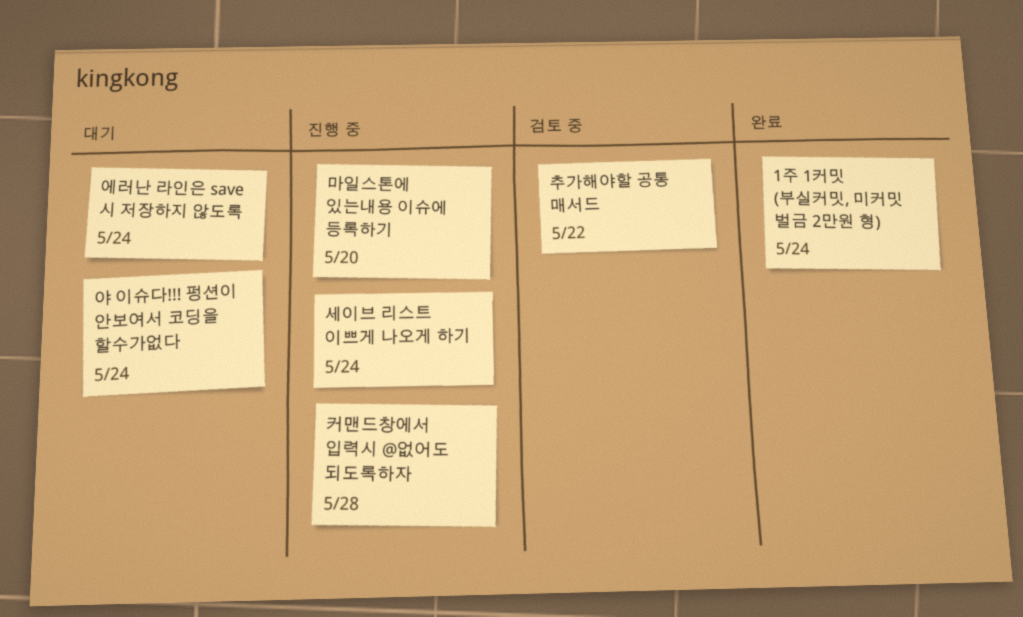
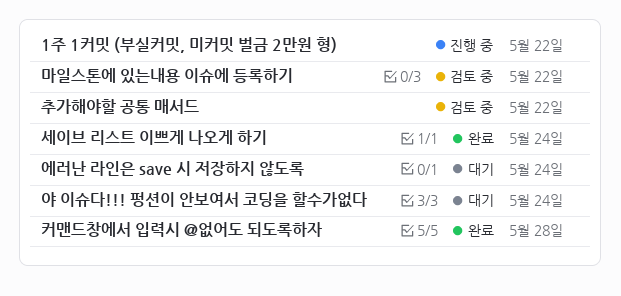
1주 1커밋 (부실커밋, 미커밋 벌금 2만원 형), status: 완료 -> 진행 중
1주 1커밋 (부실커밋, 미커밋 벌금 2만원 형), due: May 24 -> May 22
마일스톤에 있는내용 이슈에 등록하기, status: 진행 중 -> 검토 중
마일스톤에 있는내용 이슈에 등록하기, due: May 20 -> May 22
세이브 리스트 이쁘게 나오게 하기, status: 진행 중 -> 완료
커맨드창에서 입력시 @없어도 되도록하자, status: 진행 중 -> 완료

